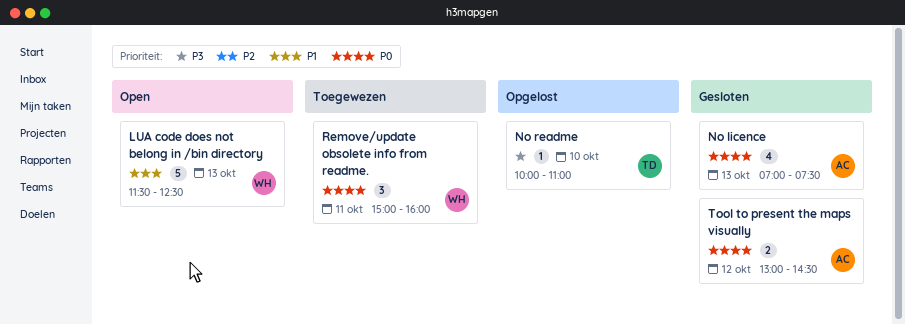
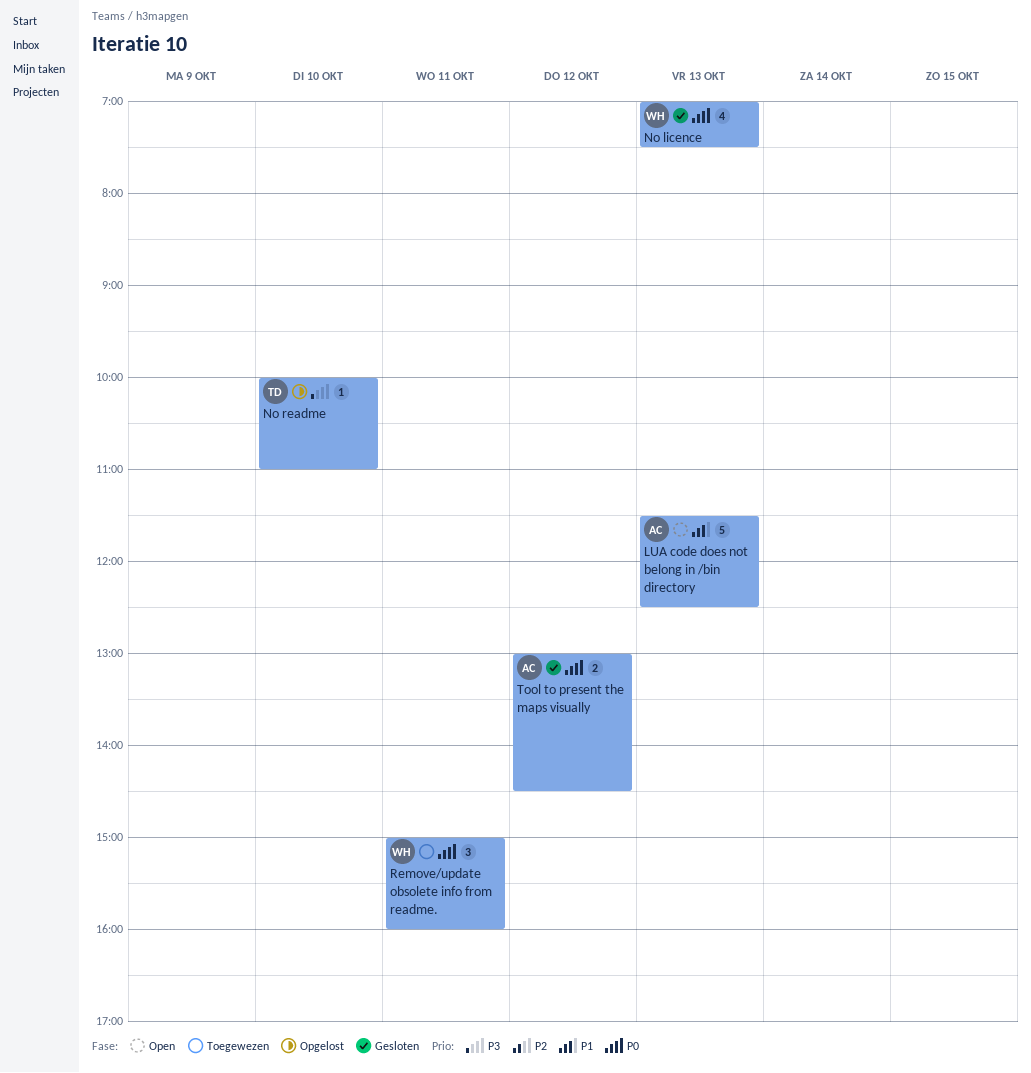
LUA code does not belong in /bin directory, owner: WH -> AC
No licence, owner: AC -> WH

